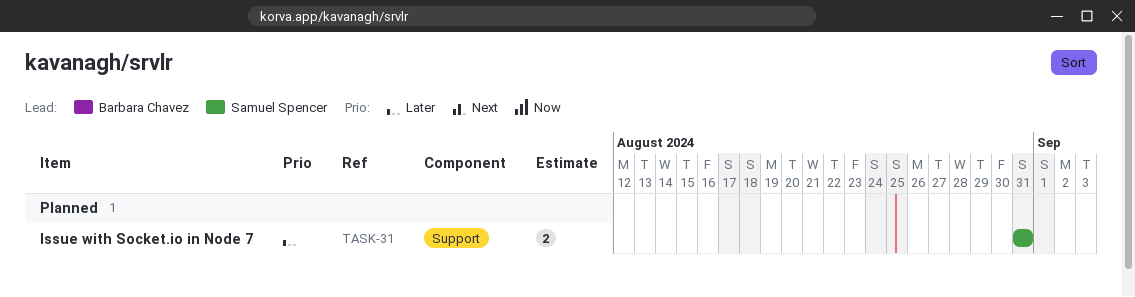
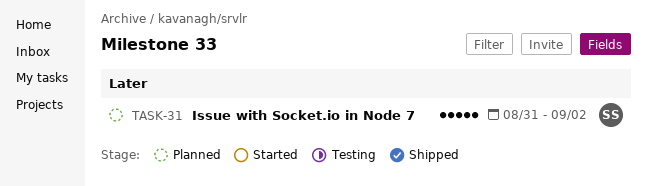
TASK-31, estimate: 2 -> 5
TASK-31, due: Aug 31 -> Sep 2

